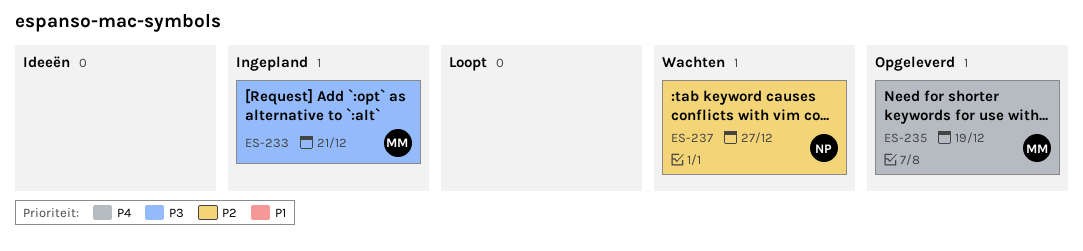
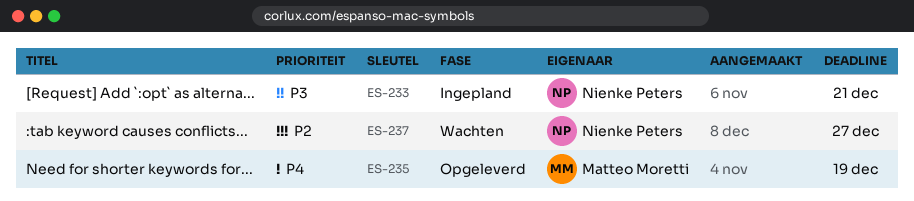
ES-233, owner: Matteo Moretti -> Nienke Peters

